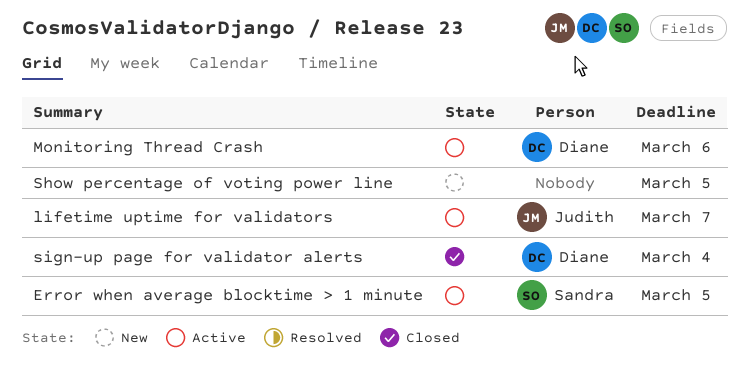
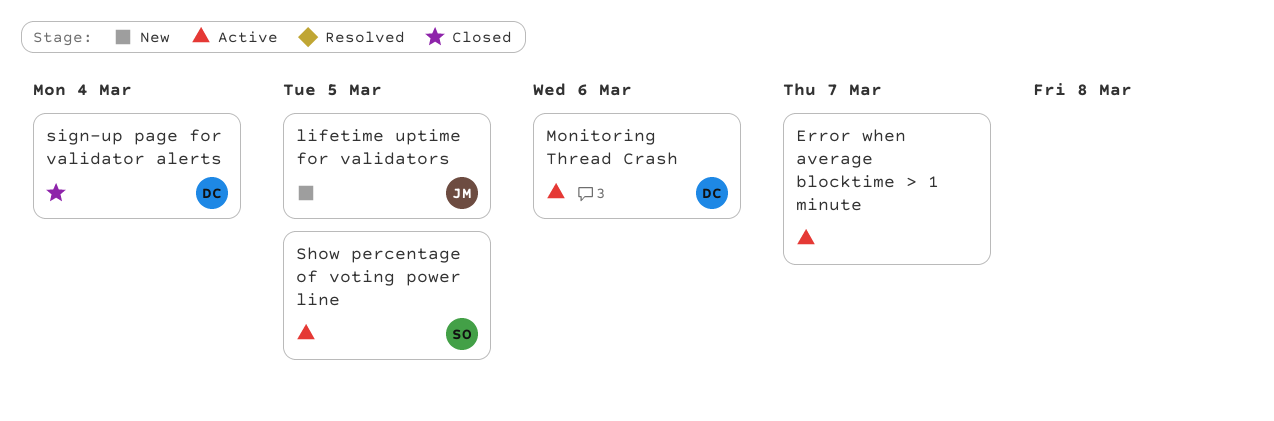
Error when average blocktime > 1 minute, owner: Sandra -> none
Error when average blocktime > 1 minute, due: Mar 5 -> Mar 7
lifetime uptime for validators, status: Active -> New
lifetime uptime for validators, due: Mar 7 -> Mar 5
Show percentage of voting power line, status: New -> Active
Show percentage of voting power line, owner: none -> Sandra

